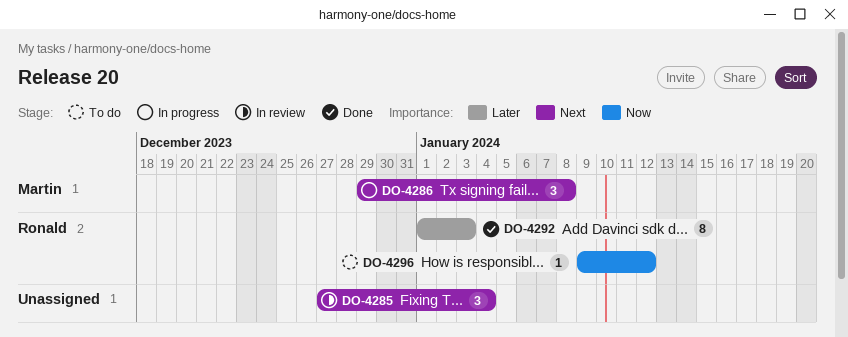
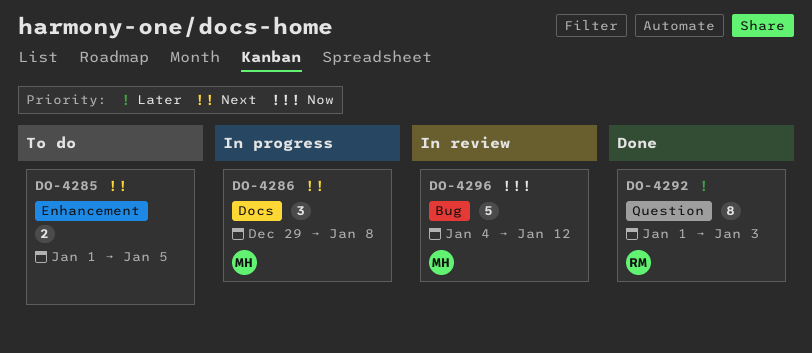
DO-4285, status: In review -> To do
DO-4285, estimate: 3 -> 2
DO-4285, start: Dec 27 -> Jan 1
DO-4285, due: Jan 4 -> Jan 5
DO-4296, status: To do -> In review
DO-4296, owner: Ronald -> Martin
DO-4296, estimate: 1 -> 5
DO-4296, start: Jan 9 -> Jan 4

